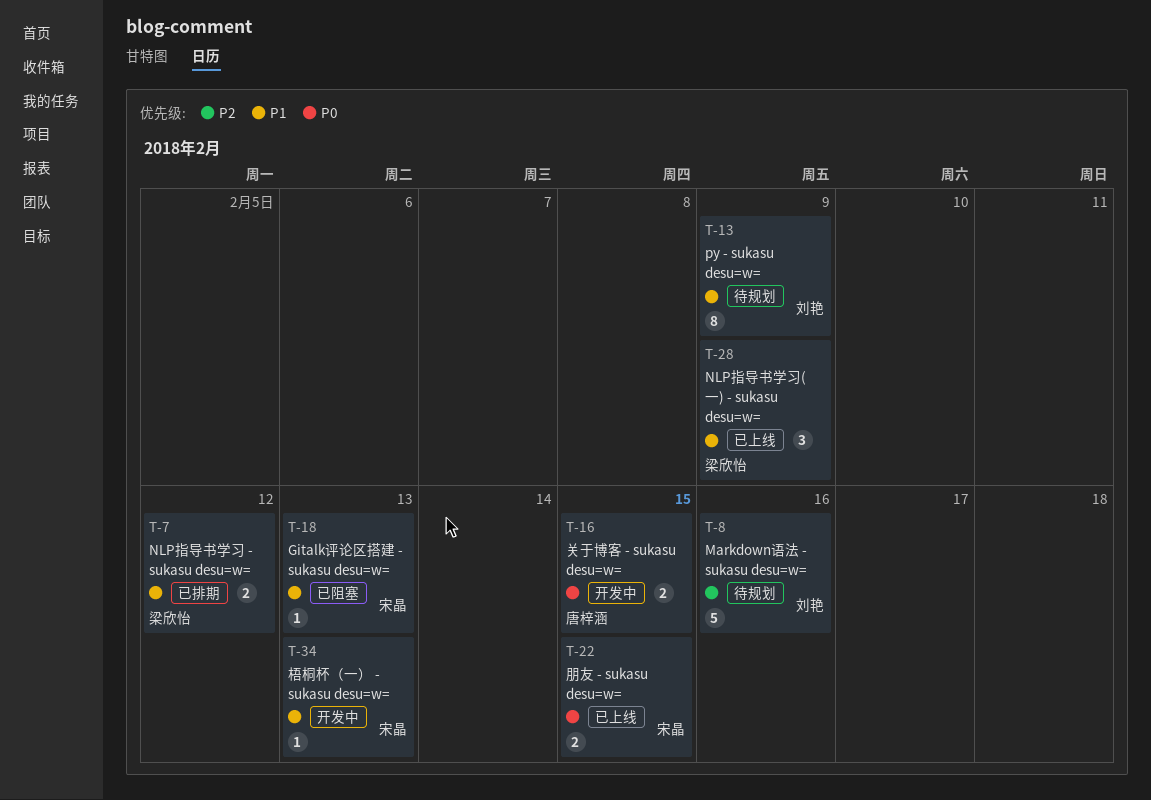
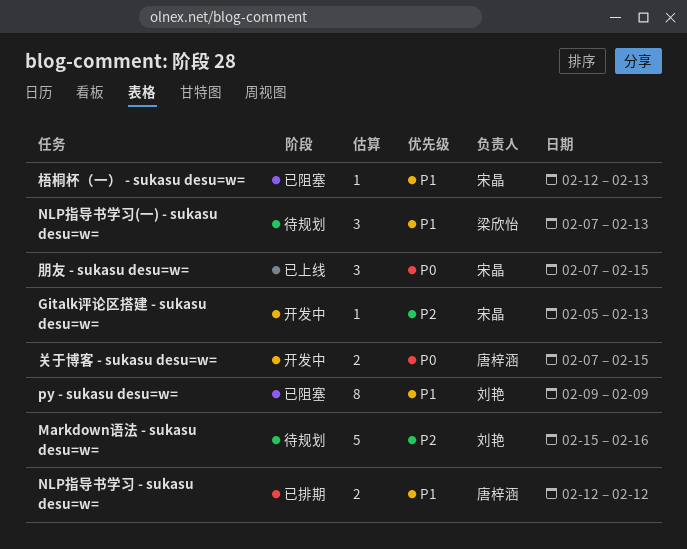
Gitalk评论区搭建 - sukasu desu=w=, status: 已阻塞 -> 开发中
Gitalk评论区搭建 - sukasu desu=w=, priority: P1 -> P2
NLP指导书学习 - sukasu desu=w=, owner: 梁欣怡 -> 唐梓涵
NLP指导书学习(一) - sukasu desu=w=, status: 已上线 -> 待规划
NLP指导书学习(一) - sukasu desu=w=, due: Feb 9 -> Feb 13
py - sukasu desu=w=, status: 待规划 -> 已阻塞
朋友 - sukasu desu=w=, estimate: 2 -> 3
梧桐杯（一） - sukasu desu=w=, status: 开发中 -> 已阻塞

